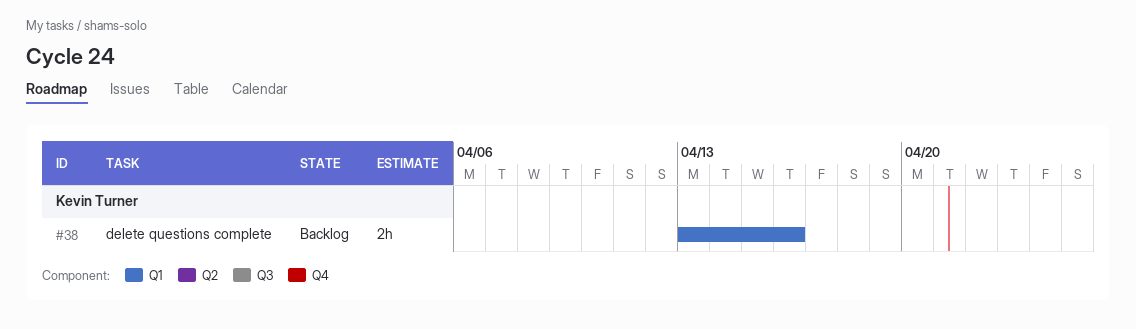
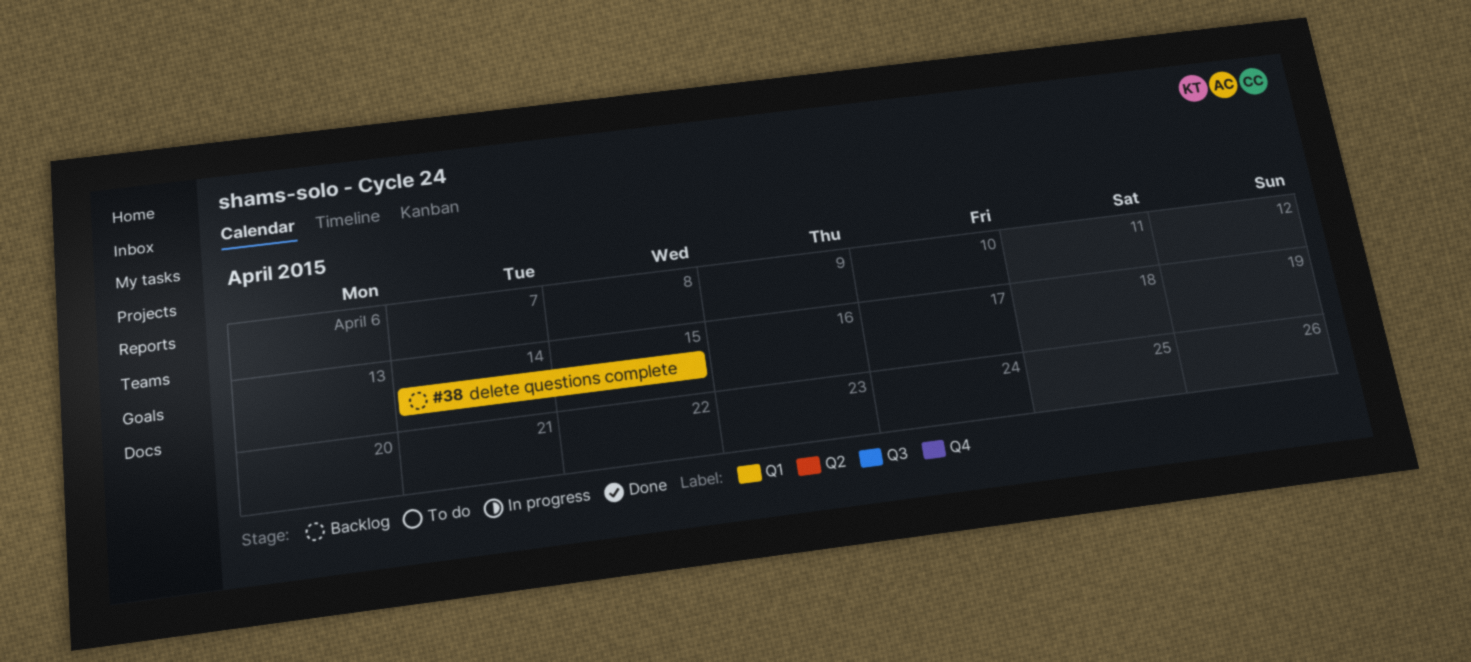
#38, start: Apr 13 -> Apr 14
#38, due: Apr 16 -> Apr 15

